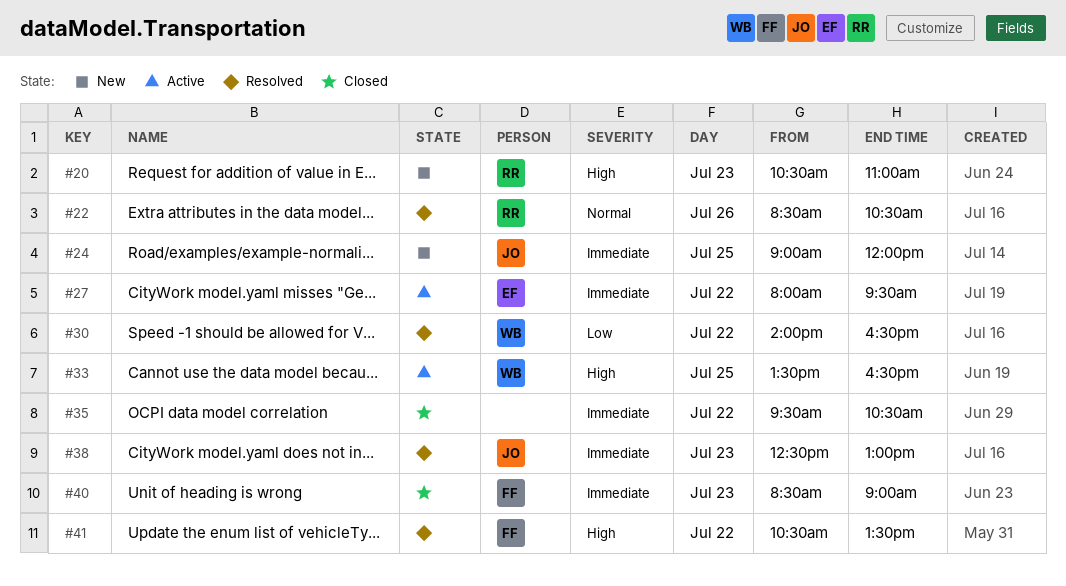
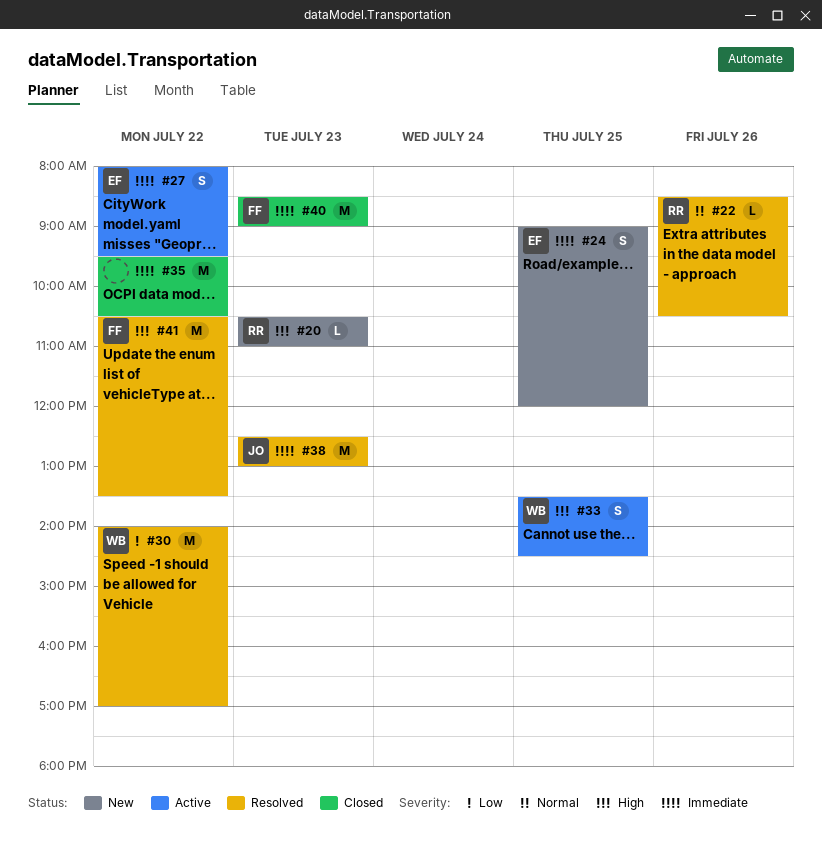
#24, owner: JO -> EF
#30, ends: 16:30 -> 17:00
#33, ends: 16:30 -> 14:30

